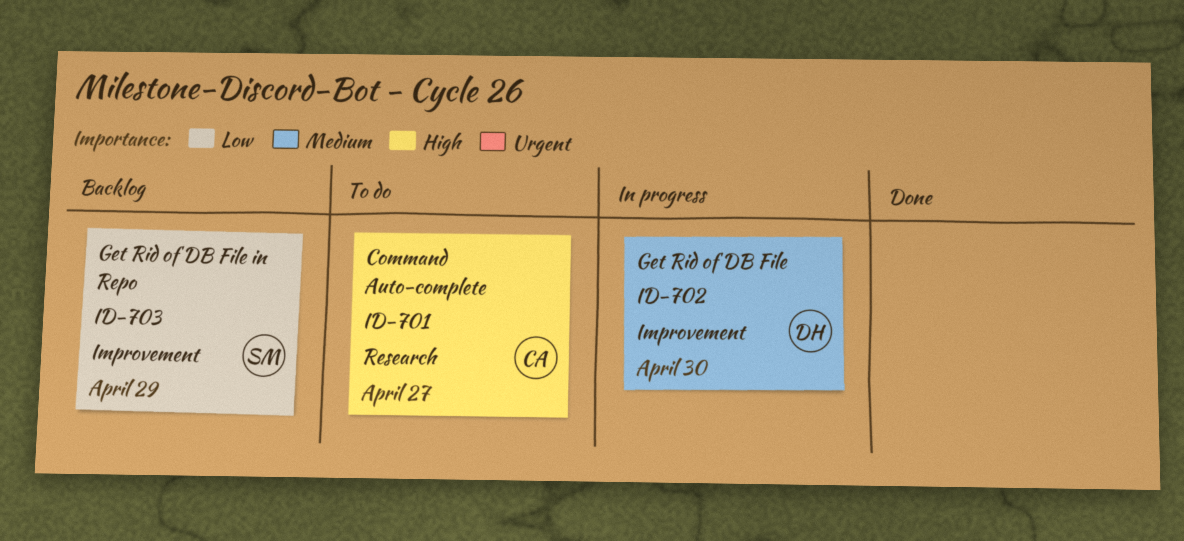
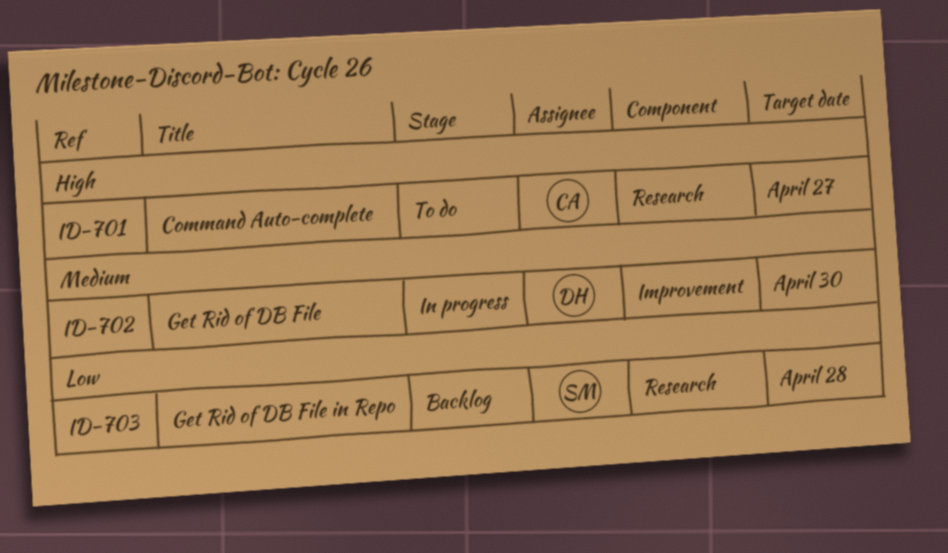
ID-703, label: Improvement -> Research
ID-703, due: Apr 29 -> Apr 28

